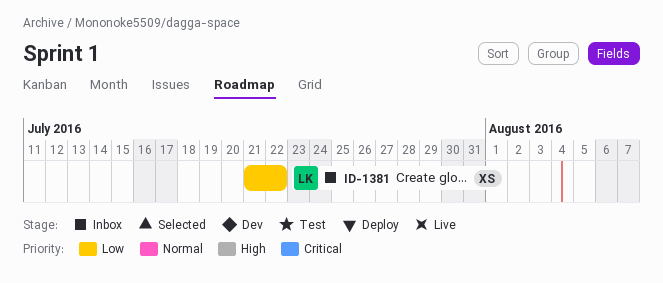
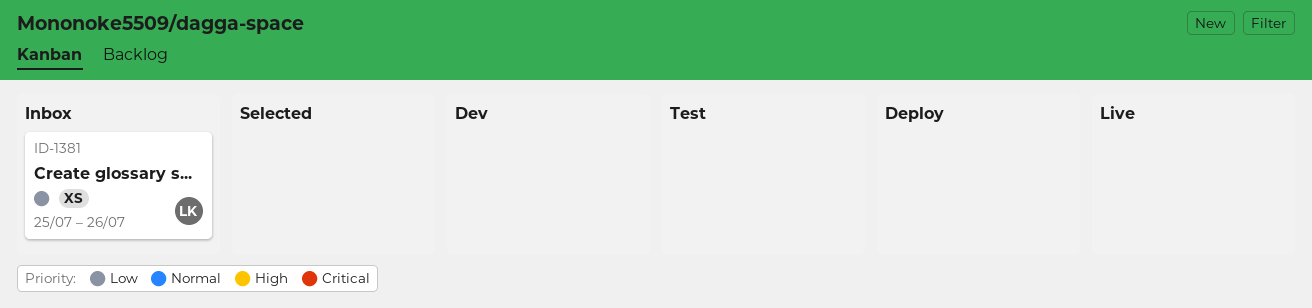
ID-1381, start: Jul 21 -> Jul 25
ID-1381, due: Jul 22 -> Jul 26

